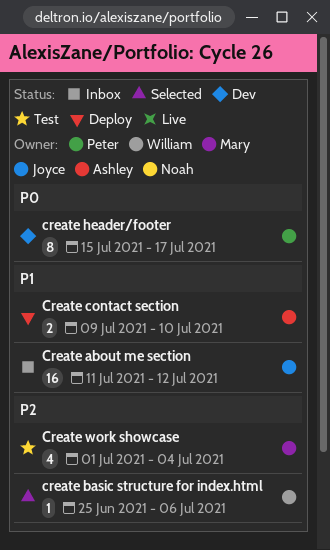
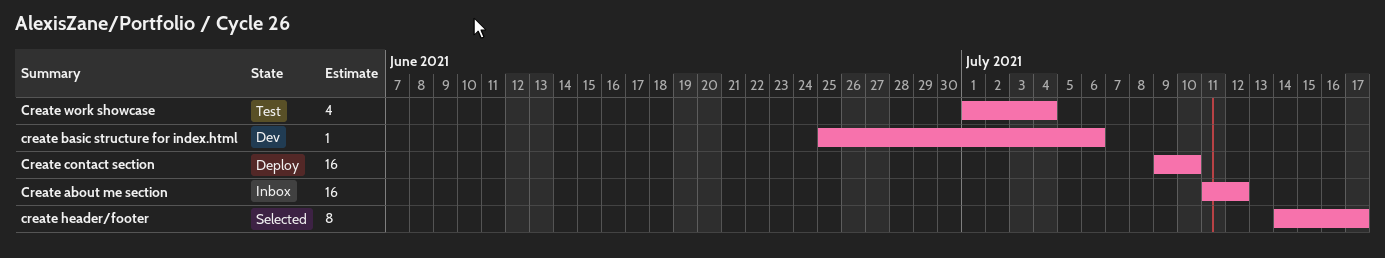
create basic structure for index.html, status: Selected -> Dev
Create contact section, estimate: 2 -> 16
create header/footer, status: Dev -> Selected
create header/footer, start: Jul 15 -> Jul 14

